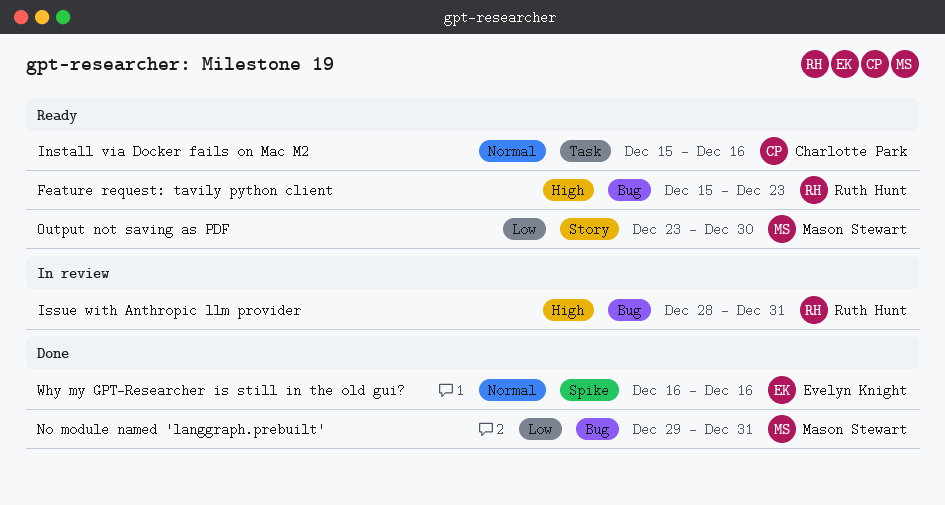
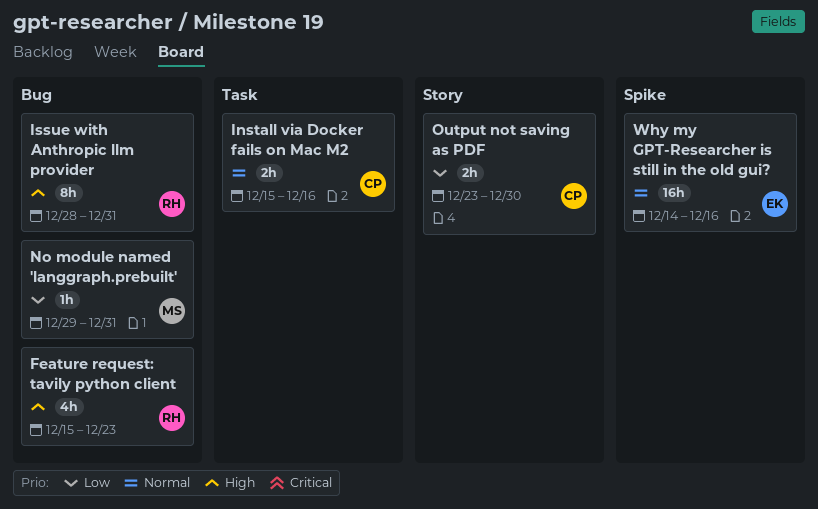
Output not saving as PDF, owner: Mason Stewart -> Charlotte Park
Why my GPT-Researcher is still in the old gui?, start: Dec 16 -> Dec 14

